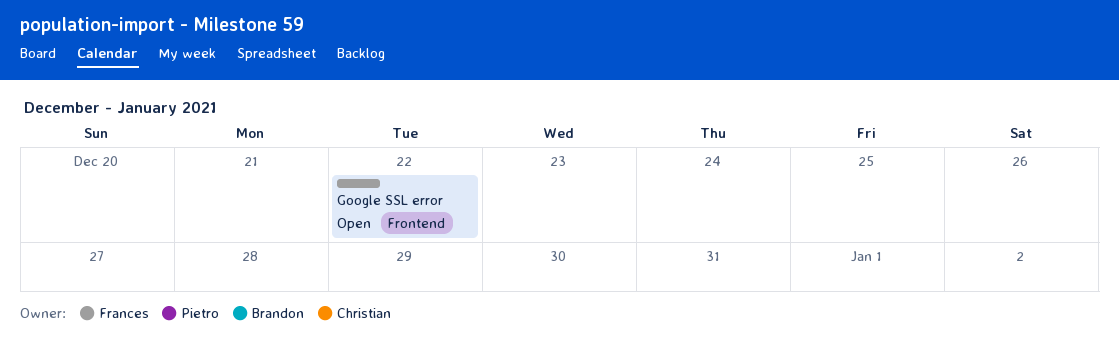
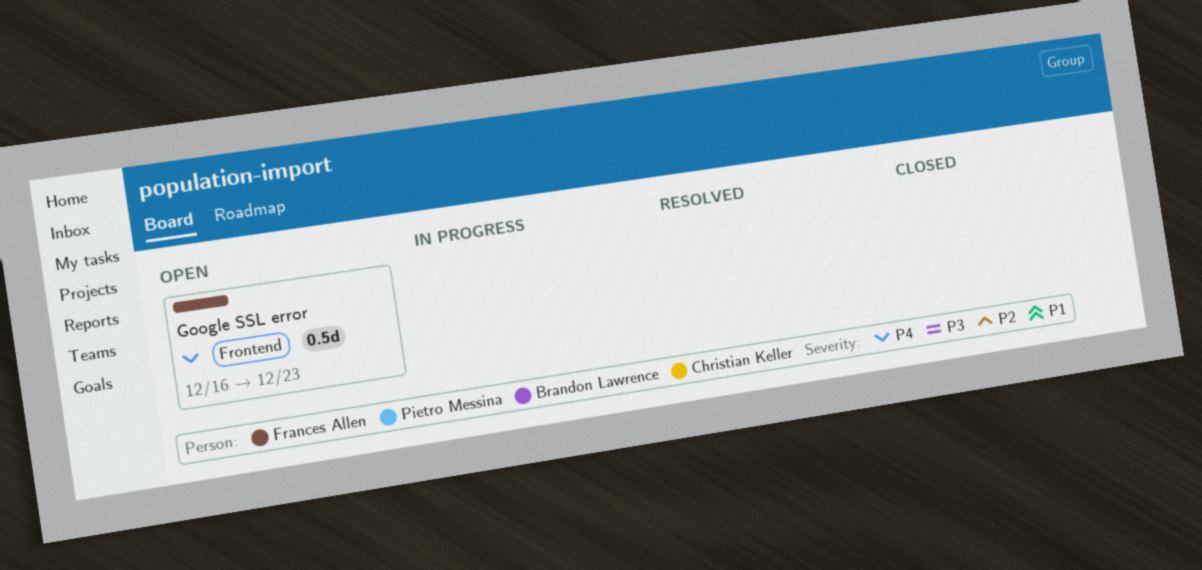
Google SSL error, due: Dec 22 -> Dec 23

